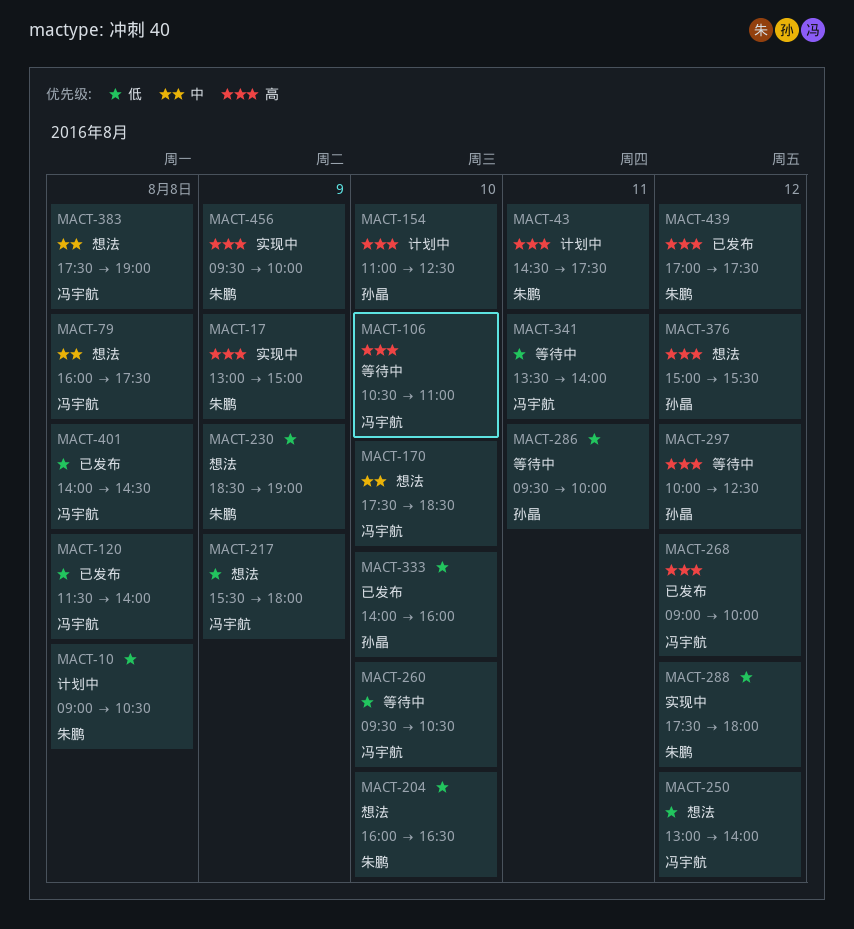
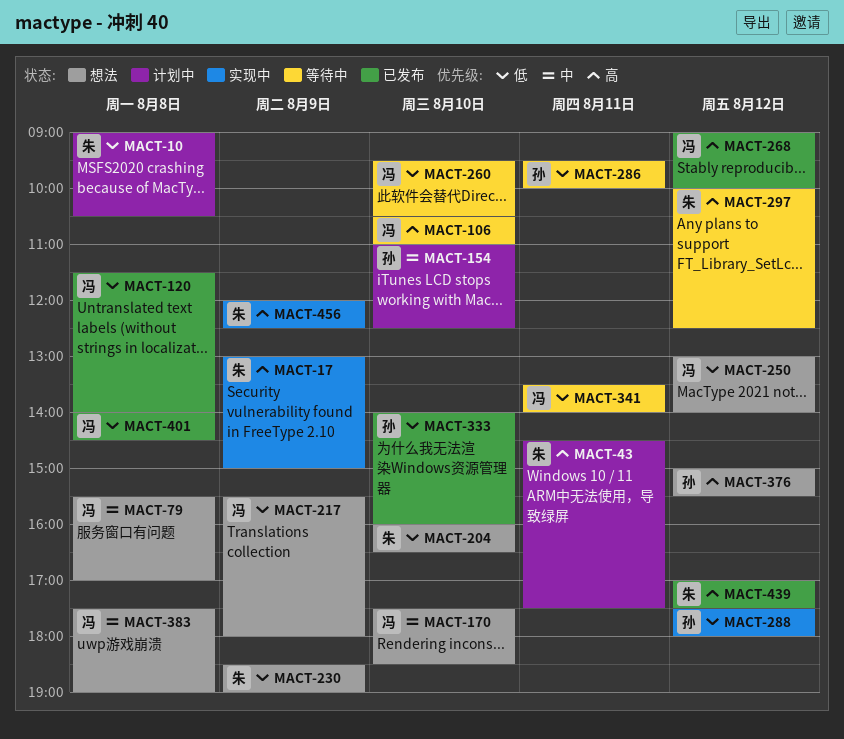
MACT-79, begins: 16:00 -> 15:30
MACT-79, ends: 17:30 -> 17:00
MACT-154, priority: 高 -> 中
MACT-288, owner: 朱鹏 -> 孙晶
MACT-297, owner: 孙晶 -> 朱鹏
MACT-456, begins: 09:30 -> 12:00
MACT-456, ends: 10:00 -> 12:30

